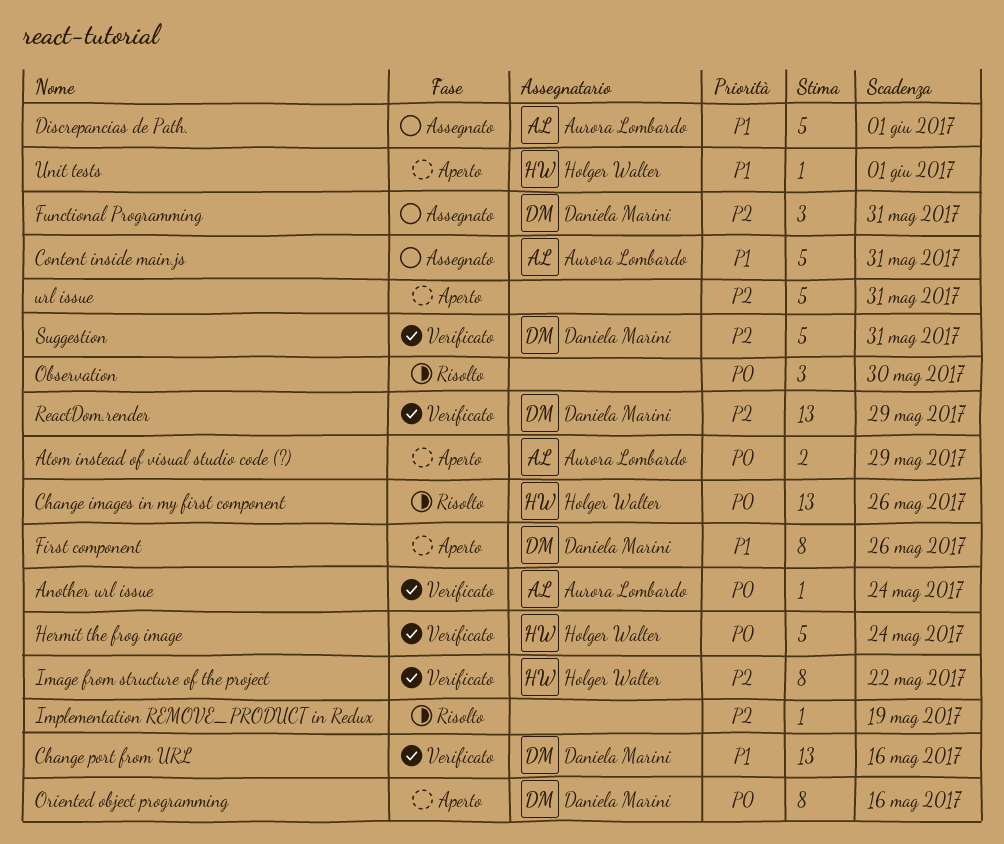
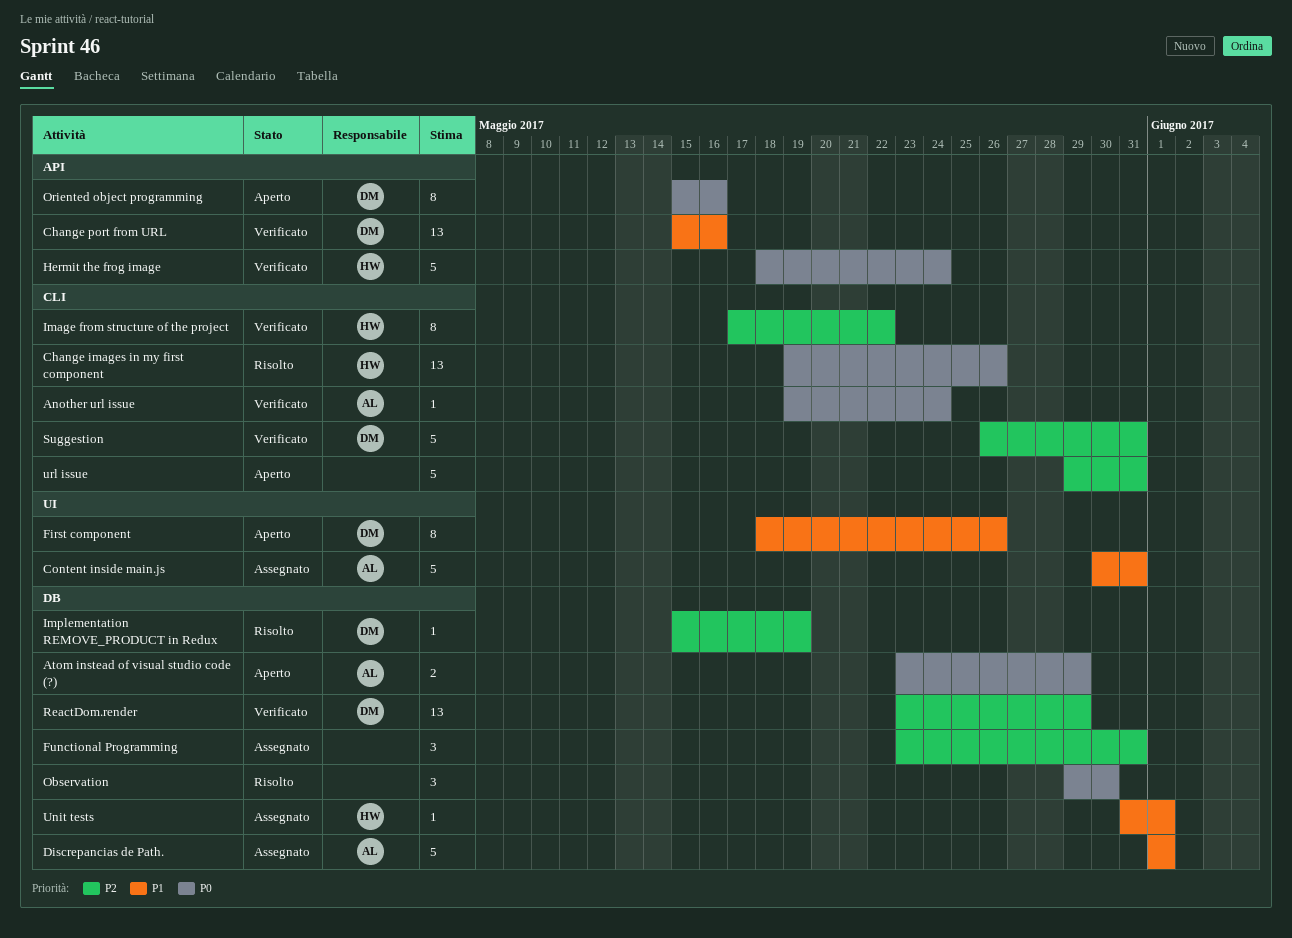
Functional Programming, owner: Daniela Marini -> none
Implementation REMOVE_PRODUCT in Redux, owner: none -> Daniela Marini
Unit tests, status: Aperto -> Assegnato

